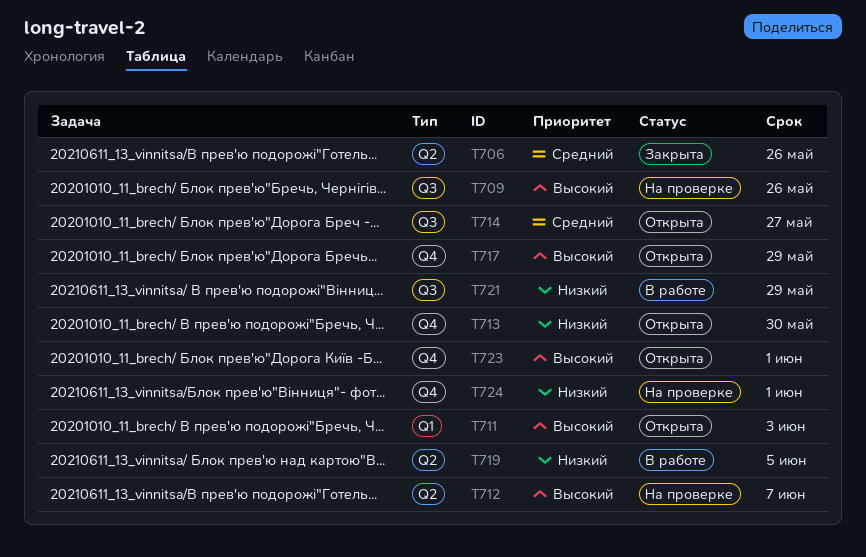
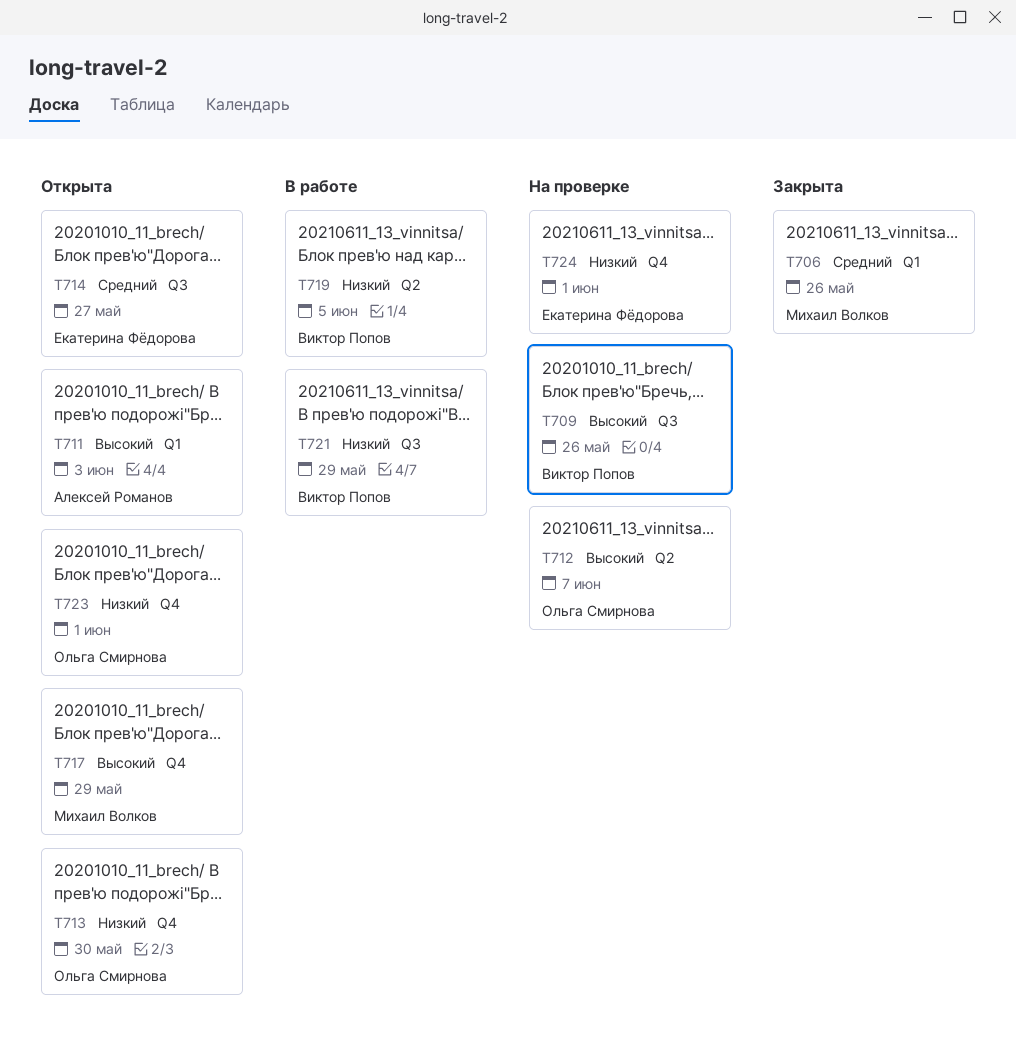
T706, label: Q2 -> Q1
T723, priority: Высокий -> Низкий

